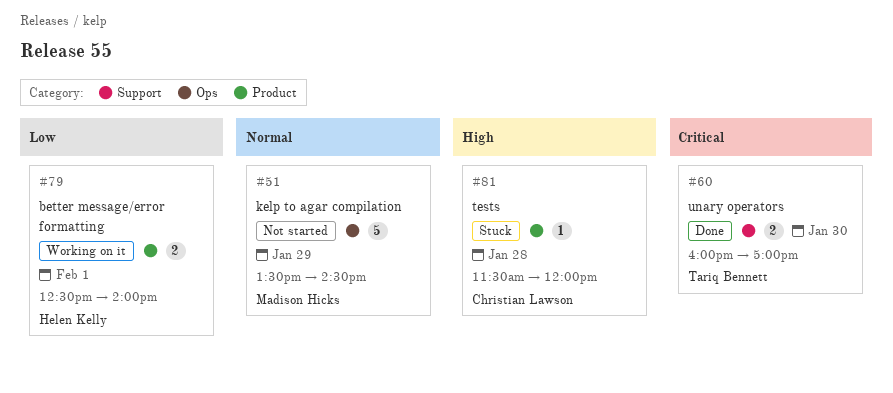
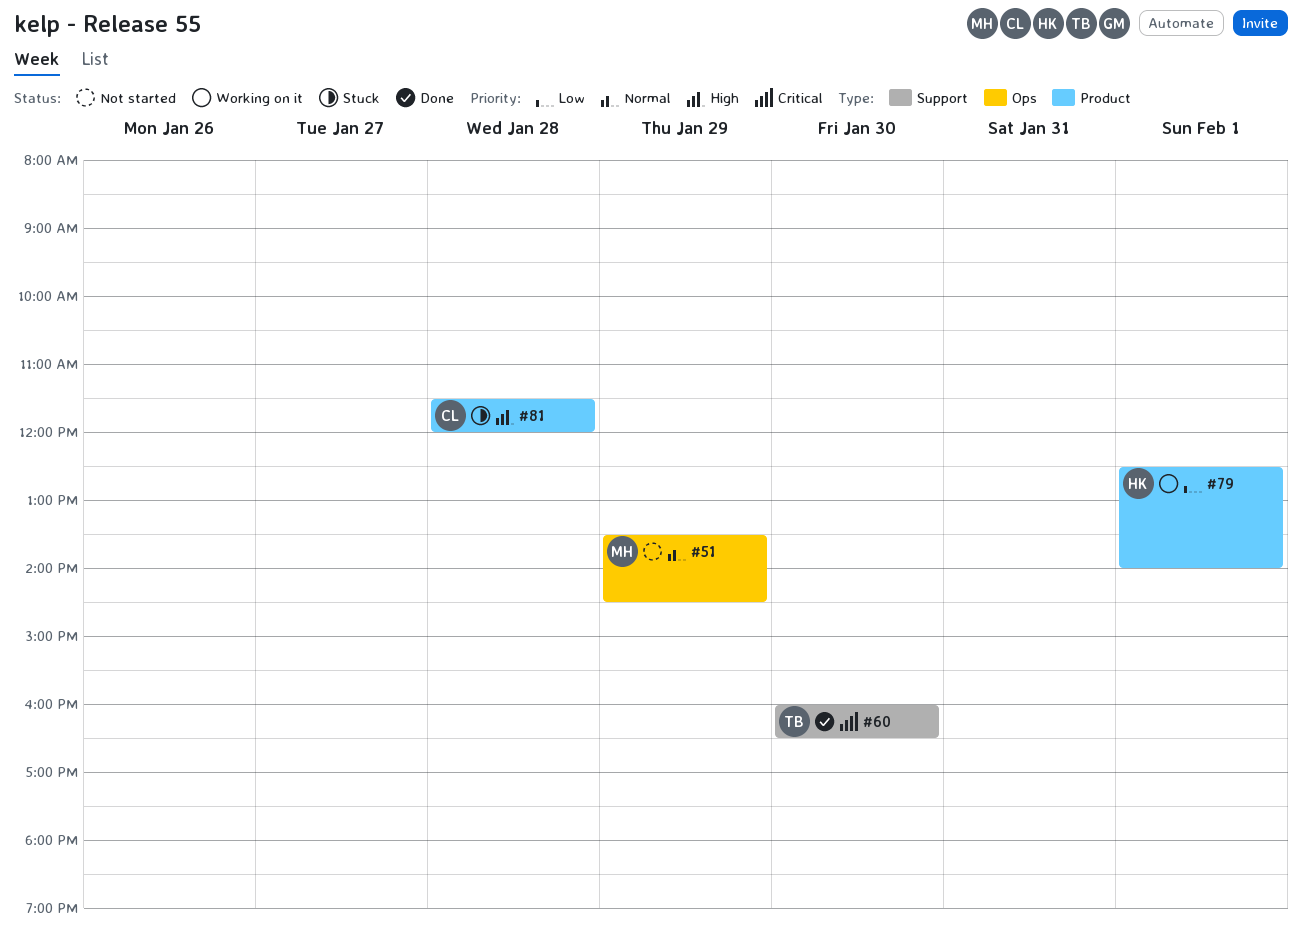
#60, ends: 17:00 -> 16:30

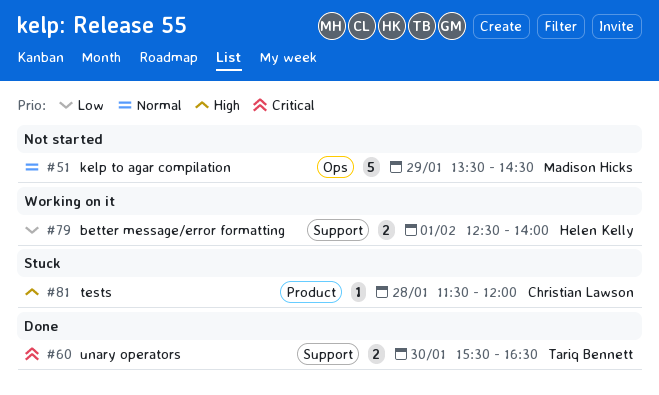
#60, begins: 16:00 -> 15:30
#79, label: Product -> Support

